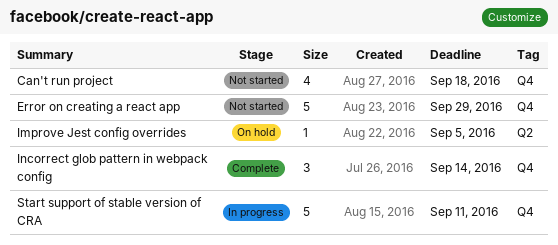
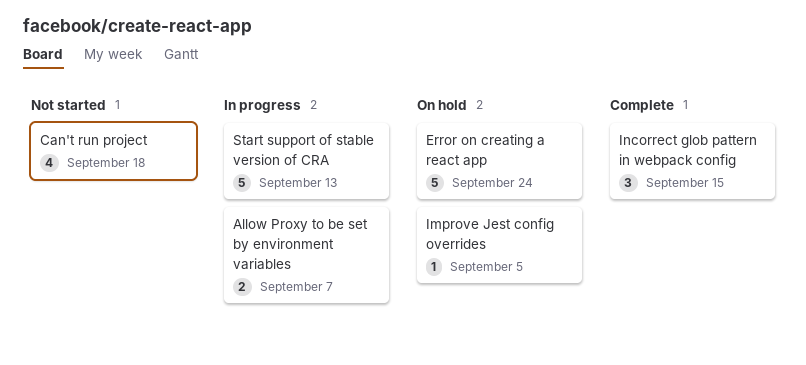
Allow Proxy to be set by environment variables: none -> present
Error on creating a react app, status: Not started -> On hold
Error on creating a react app, due: Sep 29 -> Sep 24
Incorrect glob pattern in webpack config, due: Sep 14 -> Sep 15
Start support of stable version of CRA, due: Sep 11 -> Sep 13

